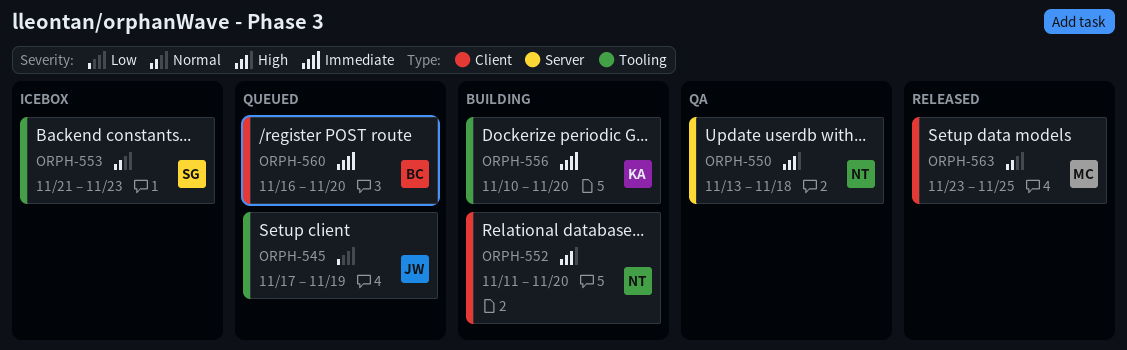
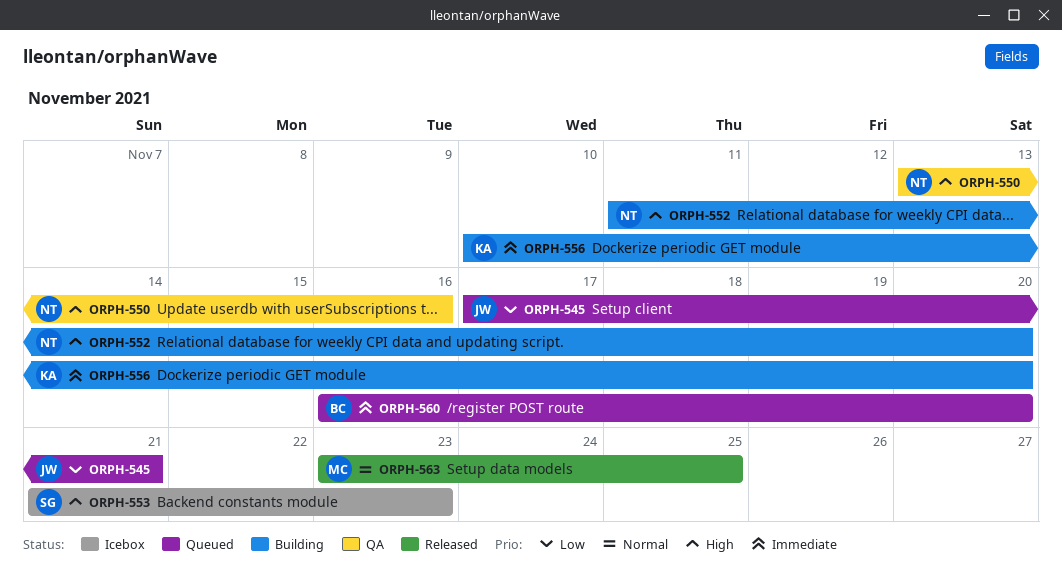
ORPH-545, due: Nov 19 -> Nov 21
ORPH-550, due: Nov 18 -> Nov 16
ORPH-553, priority: Normal -> High

